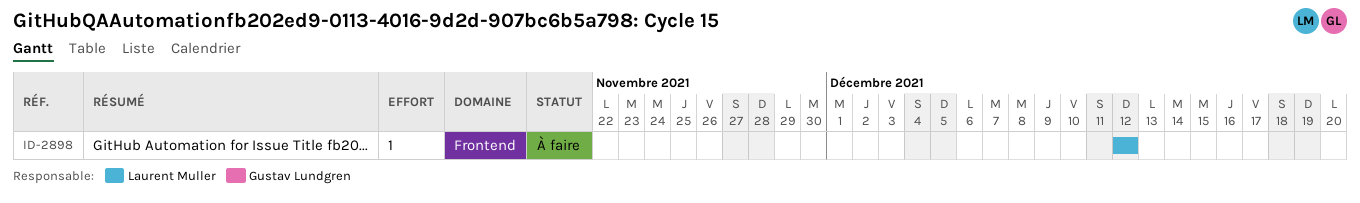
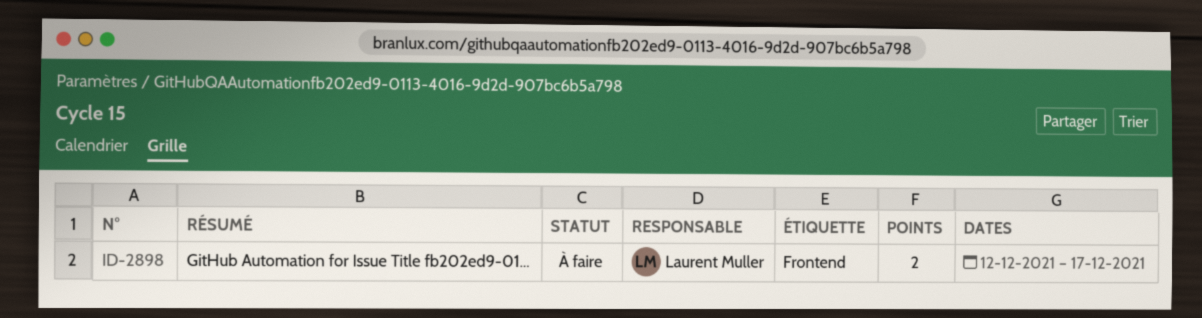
ID-2898, estimate: 1 -> 2
ID-2898, due: Dec 12 -> Dec 17

